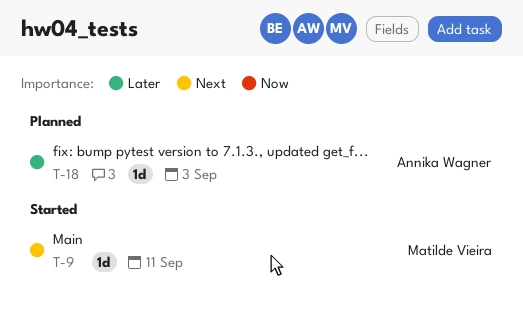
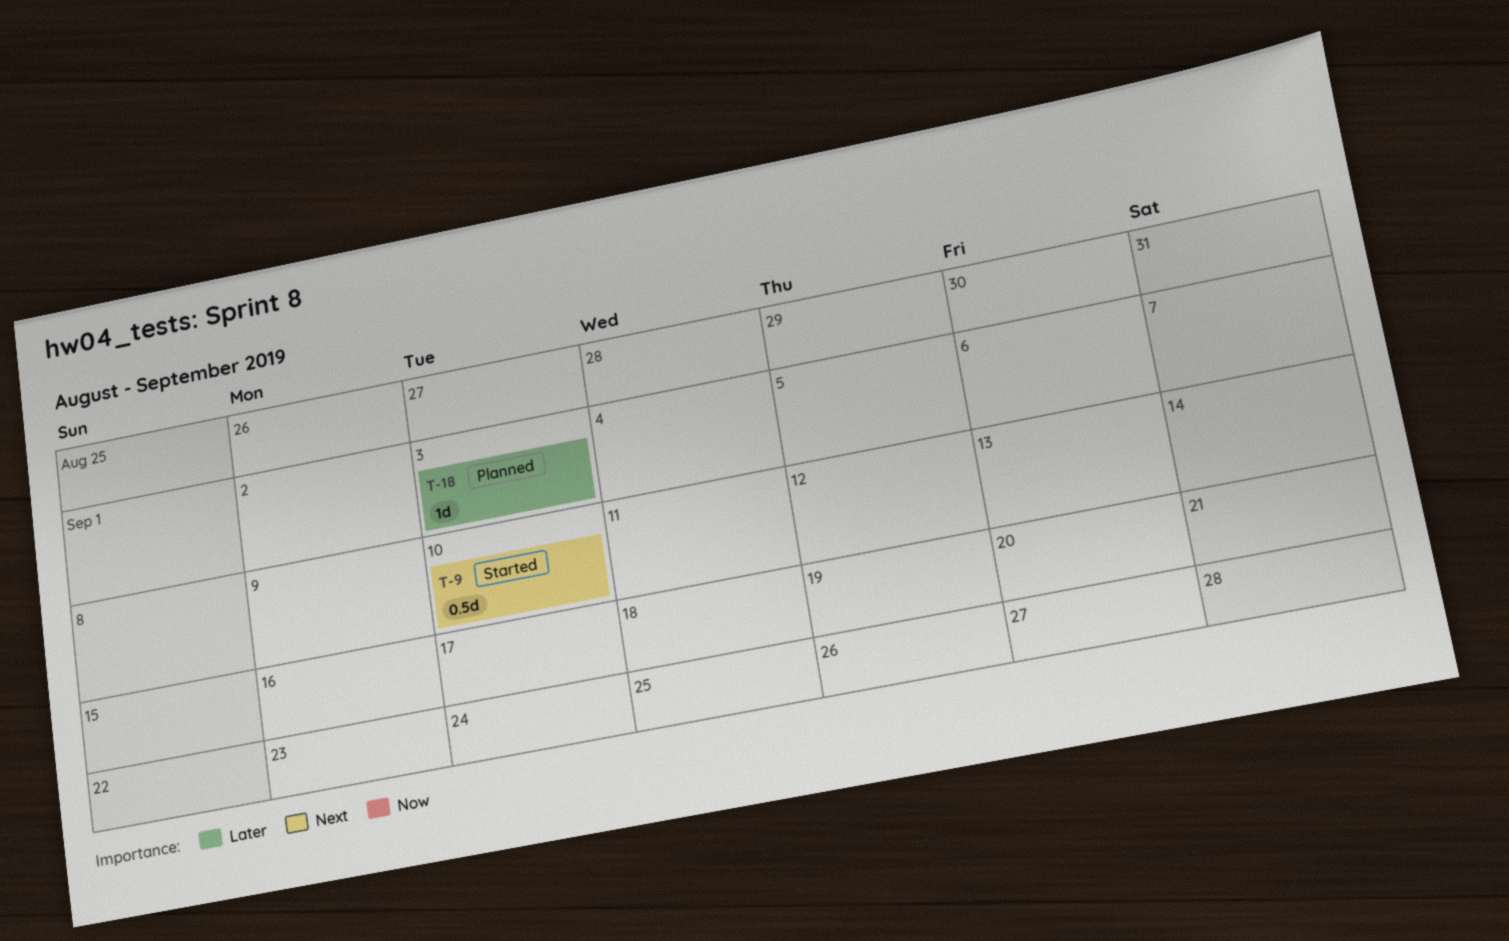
T-9, estimate: 1d -> 0.5d
T-9, due: Sep 11 -> Sep 10

